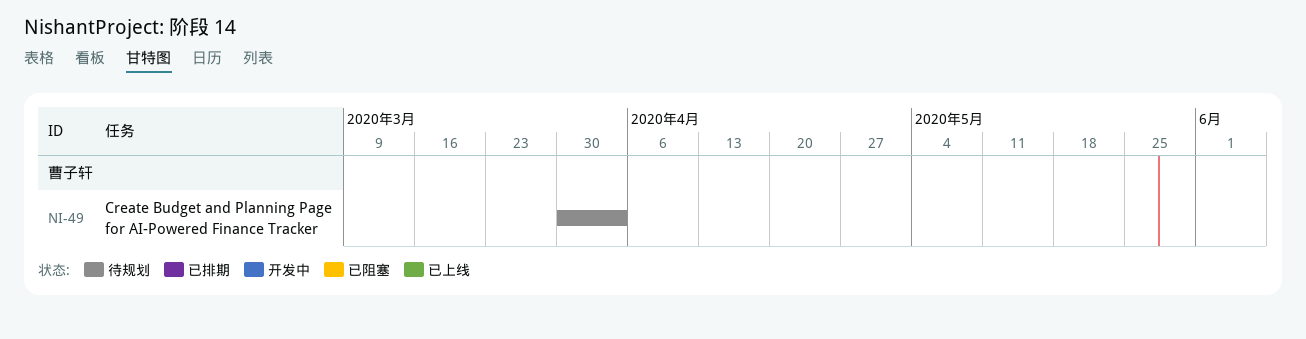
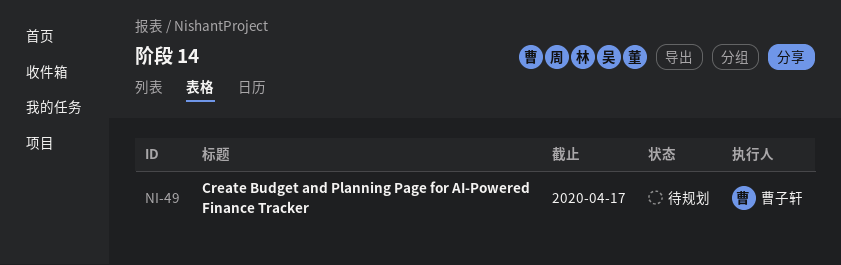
NI-49, due: Apr 3 -> Apr 17

